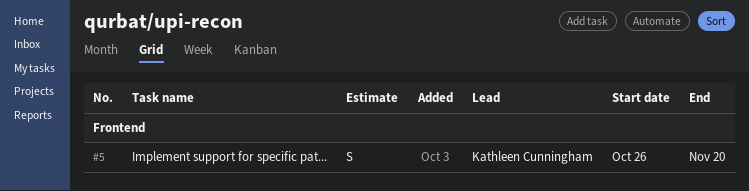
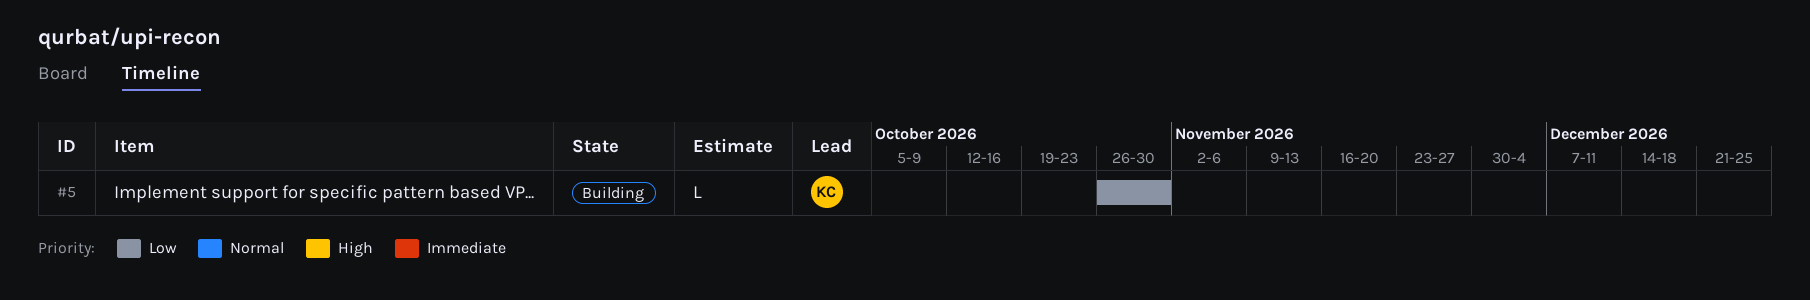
#5, estimate: S -> L
#5, due: Nov 20 -> Oct 30

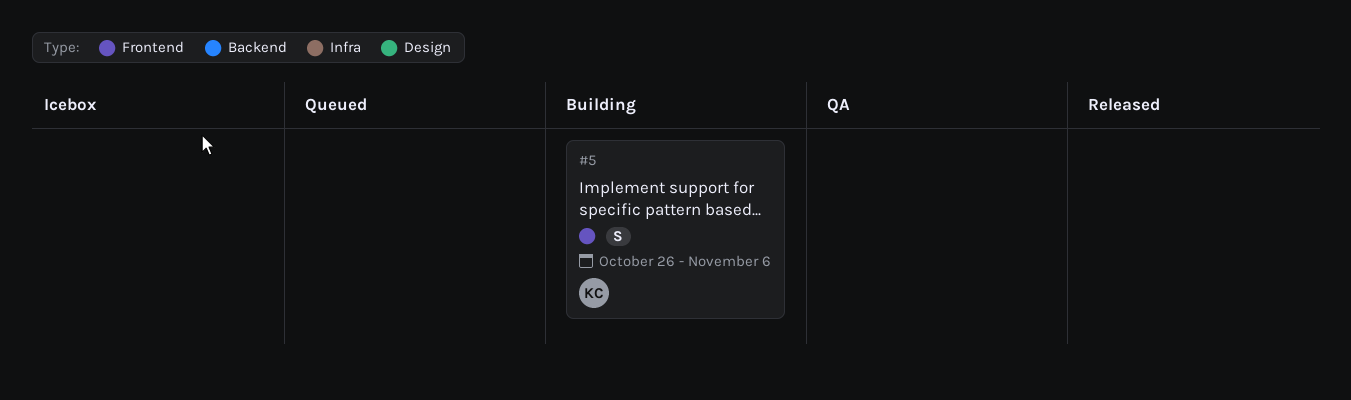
#5, estimate: L -> S
#5, due: Oct 30 -> Nov 6

